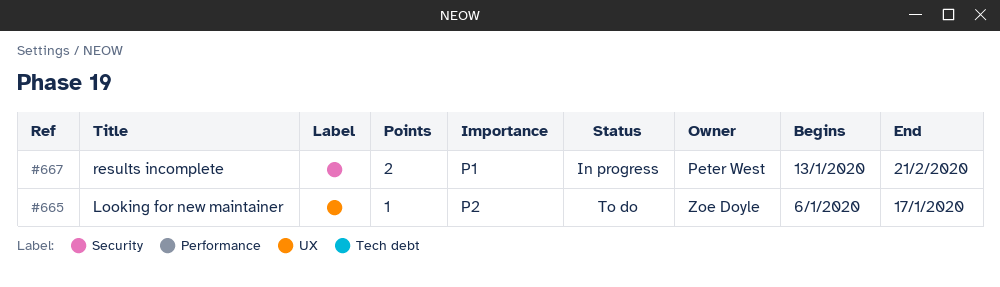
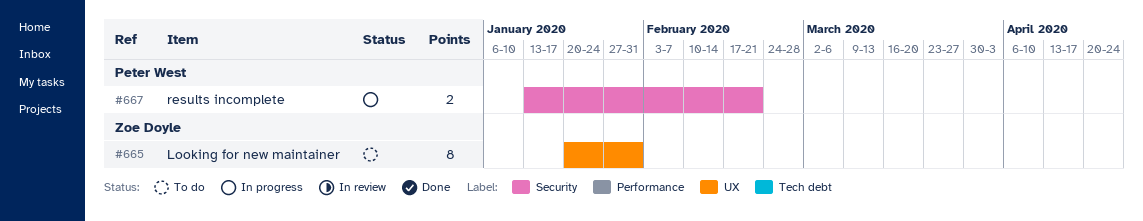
#665, estimate: 1 -> 8
#665, start: Jan 6 -> Jan 20
#665, due: Jan 17 -> Jan 31

